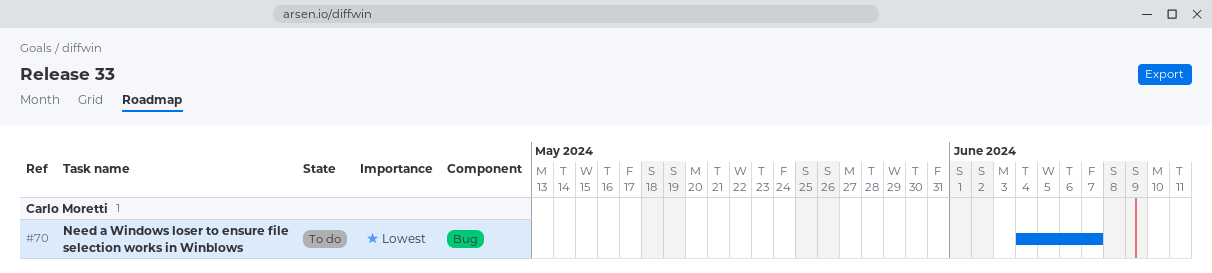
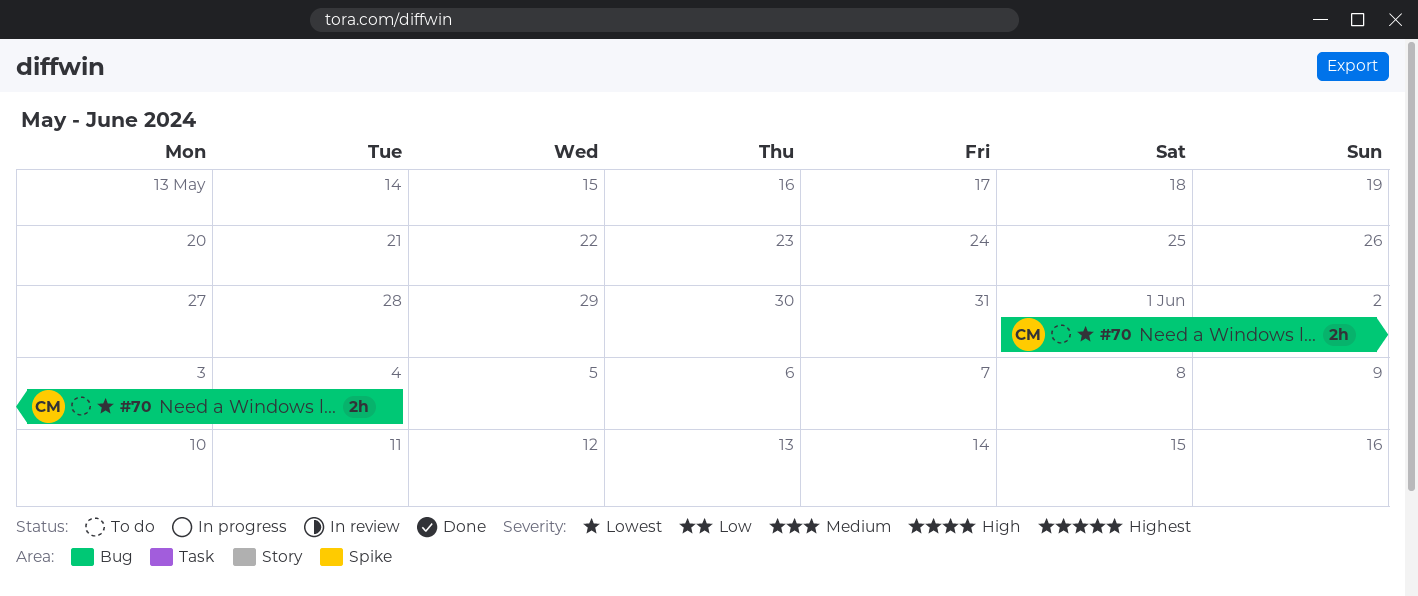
#70, start: Jun 4 -> Jun 1
#70, due: Jun 7 -> Jun 4

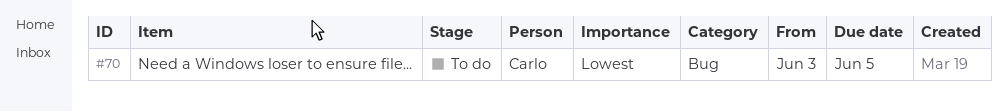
#70, start: Jun 1 -> Jun 3
#70, due: Jun 4 -> Jun 5

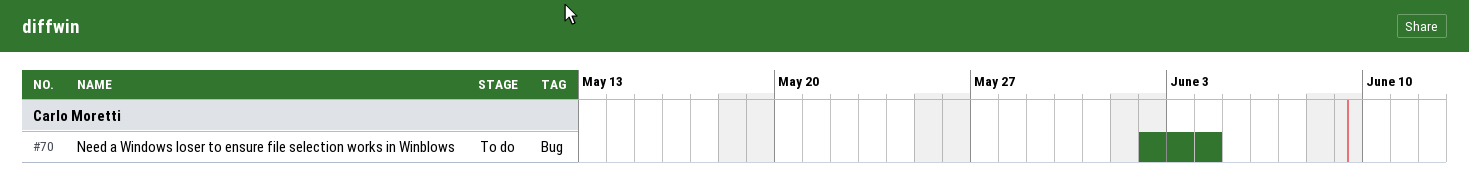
#70, start: Jun 3 -> Jun 2
#70, due: Jun 5 -> Jun 4

